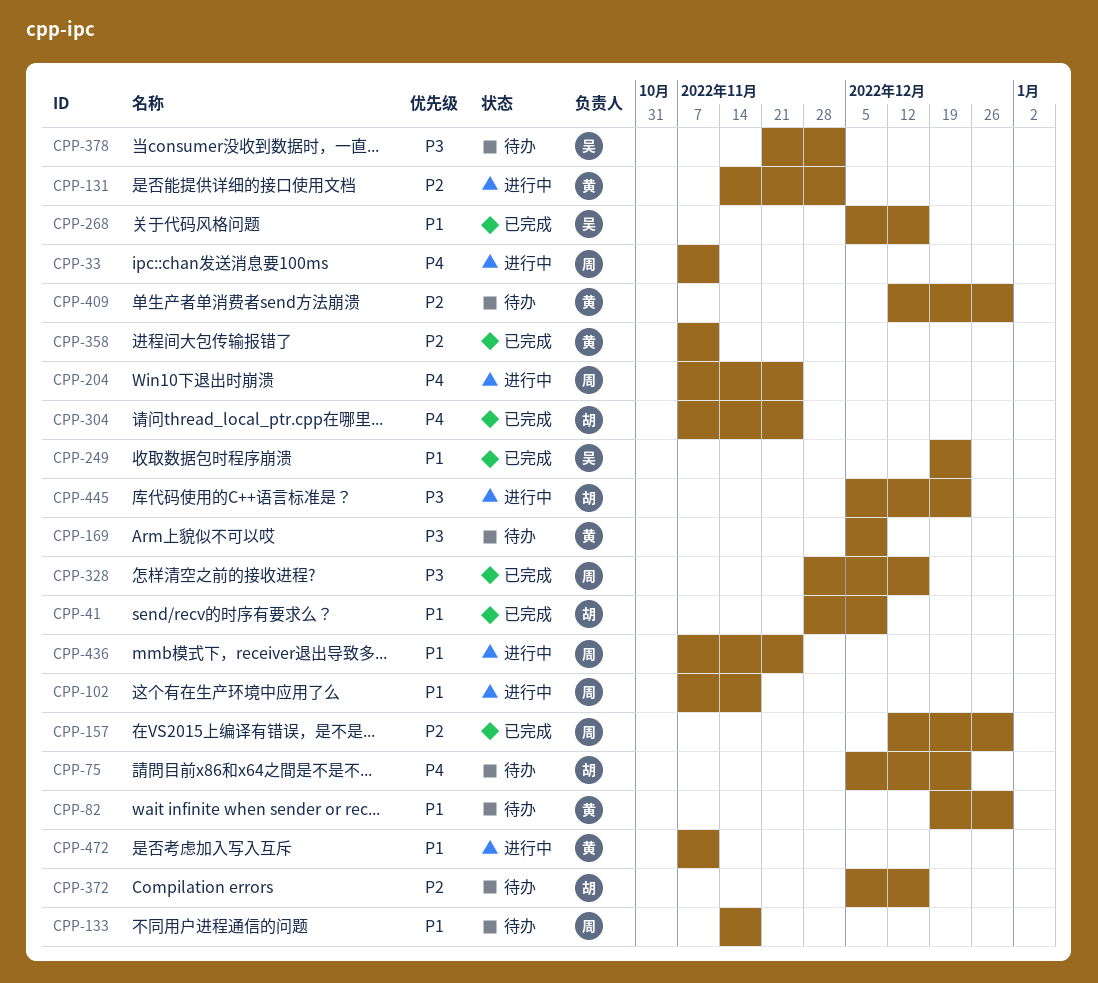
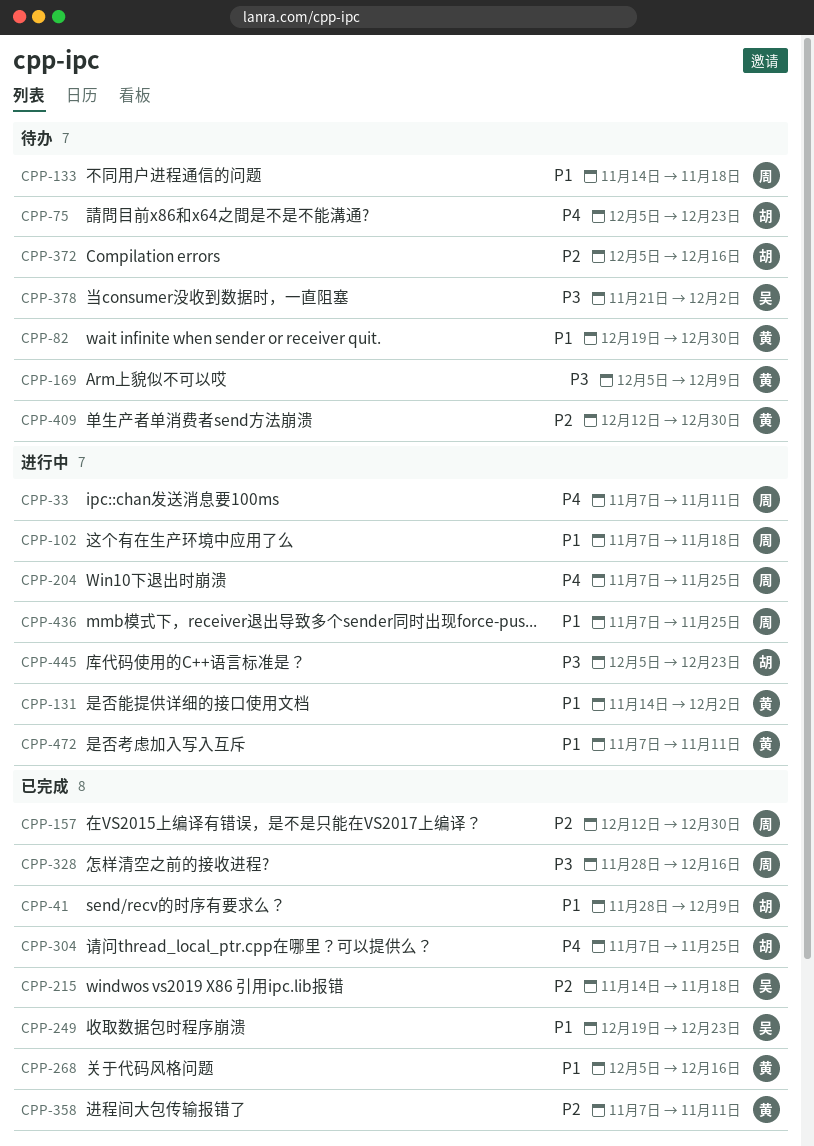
CPP-131, priority: P2 -> P1
CPP-215: none -> present
CPP-268, owner: 吴 -> 黄

